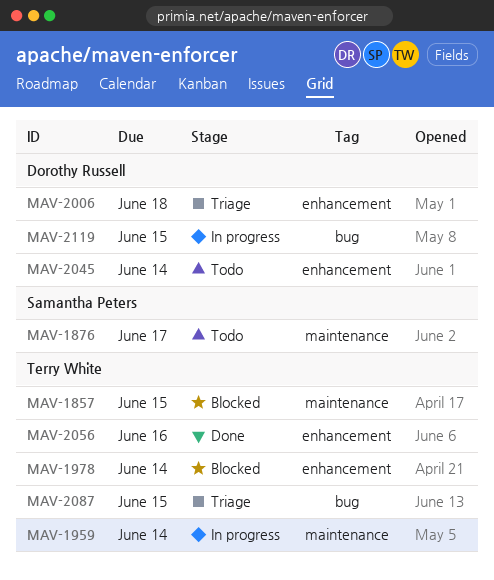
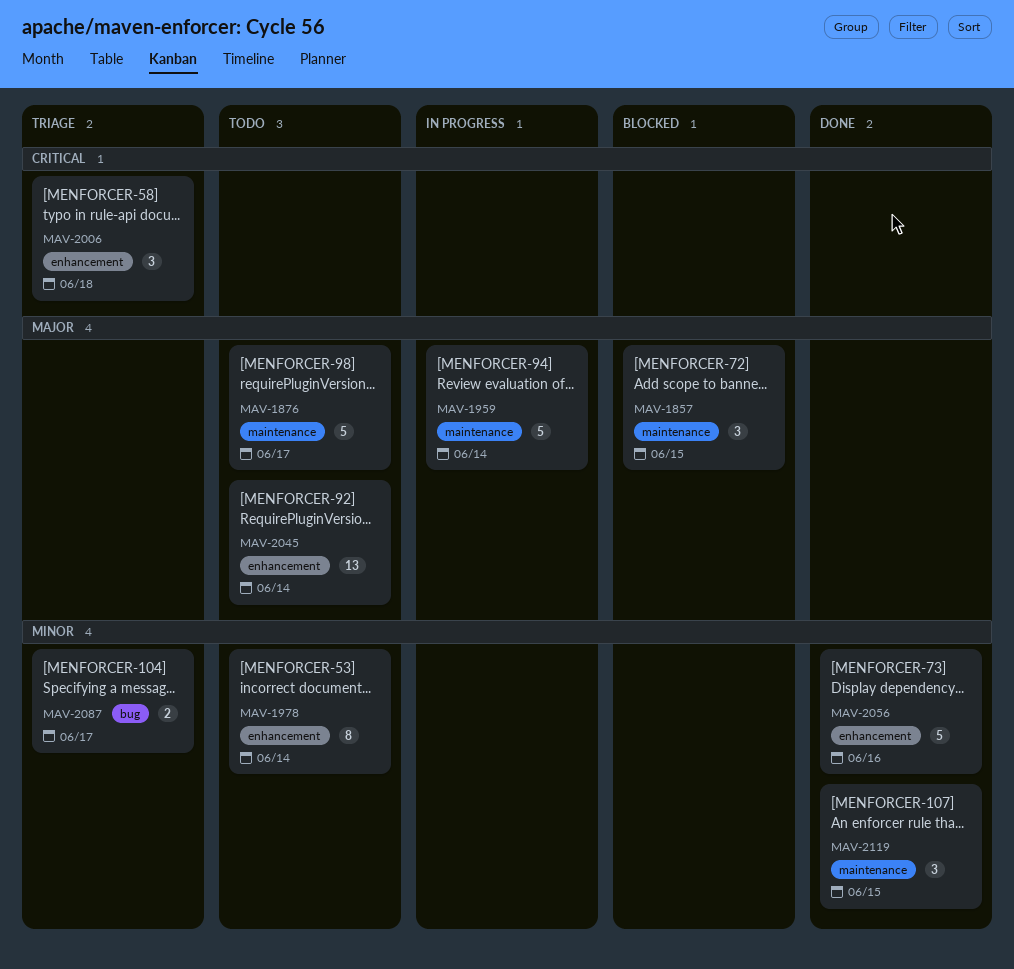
MAV-1978, status: Blocked -> Todo
MAV-2087, due: Jun 15 -> Jun 17
MAV-2119, status: In progress -> Done
MAV-2119, label: bug -> maintenance

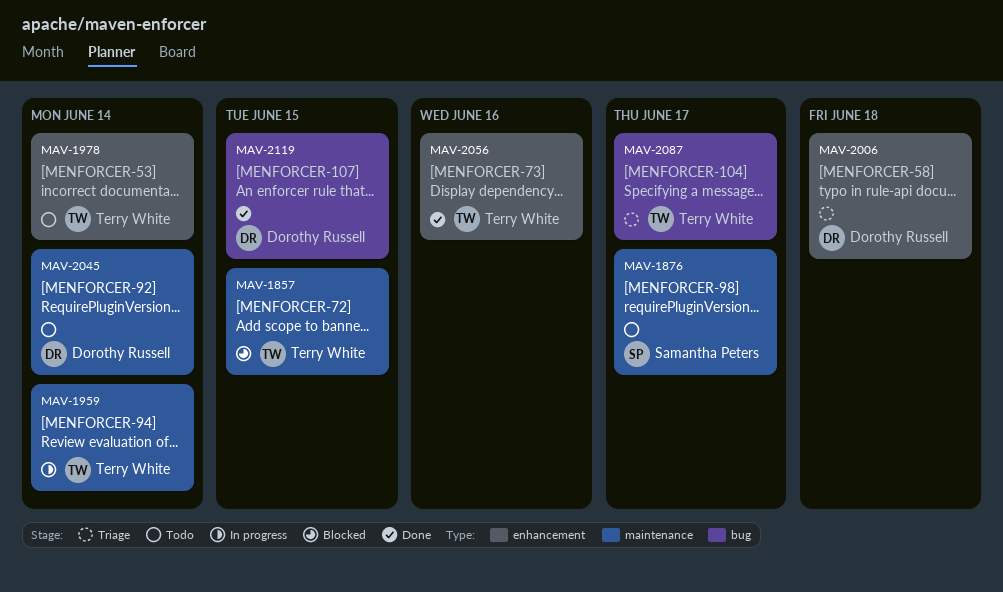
MAV-2045, label: enhancement -> maintenance
MAV-2119, label: maintenance -> bug

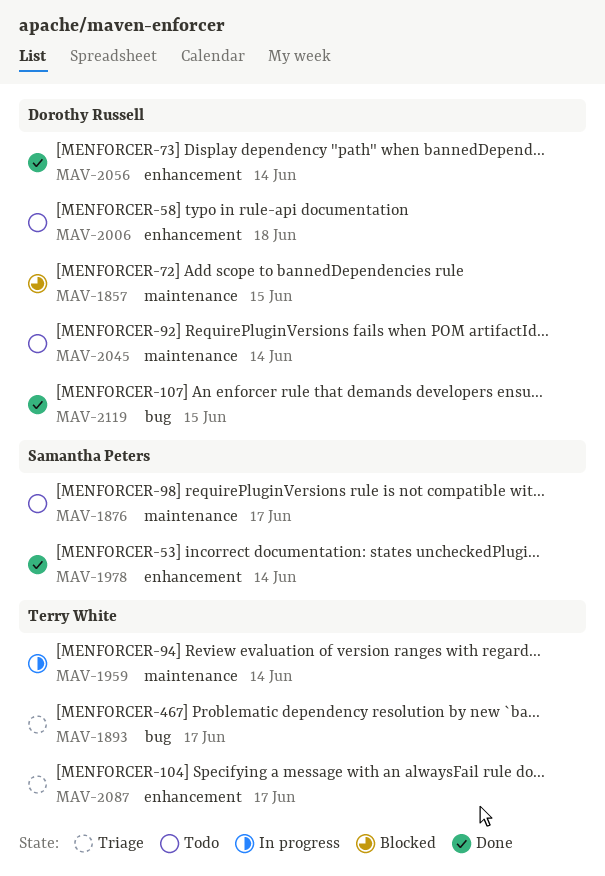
MAV-1857, owner: Terry White -> Dorothy Russell
MAV-1893: none -> present
MAV-1978, status: Todo -> Done
MAV-1978, owner: Terry White -> Samantha Peters
MAV-2006, status: Triage -> Todo
MAV-2056, owner: Terry White -> Dorothy Russell
MAV-2056, due: Jun 16 -> Jun 14
MAV-2087, label: bug -> enhancement

